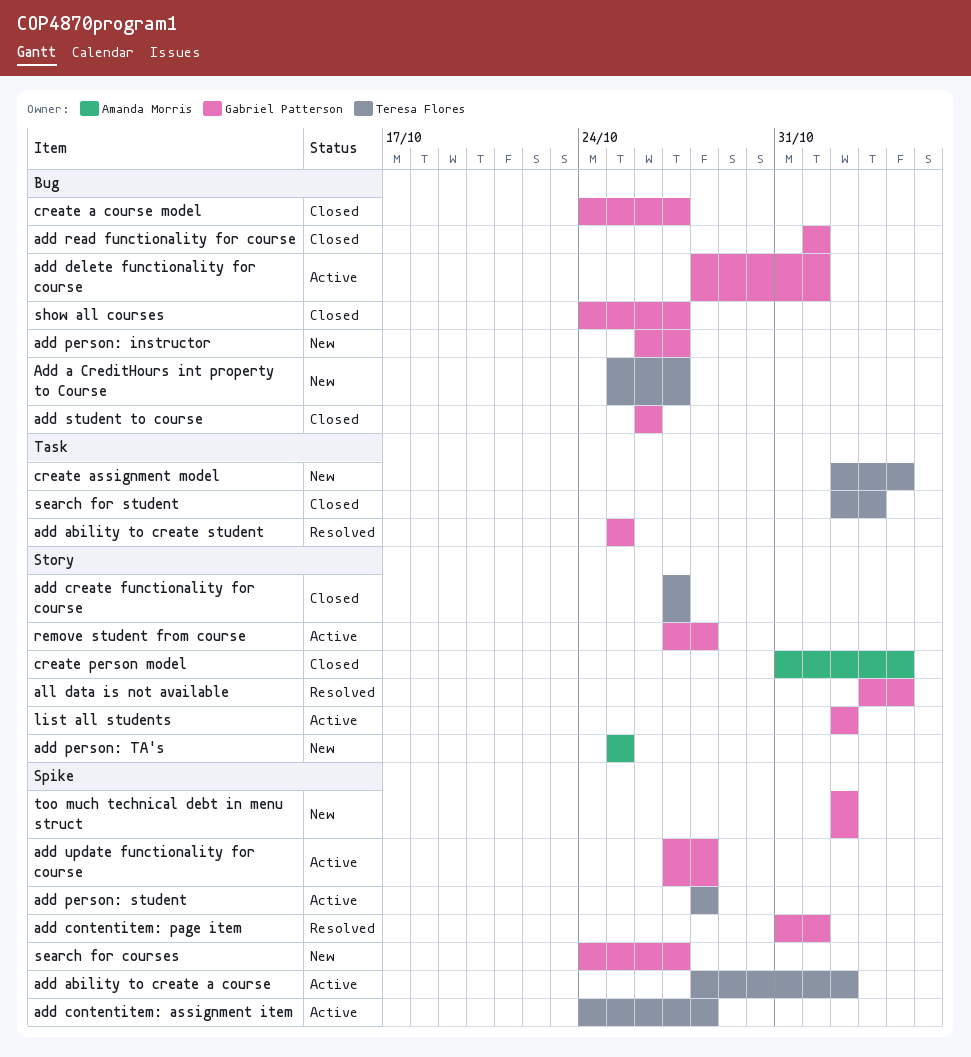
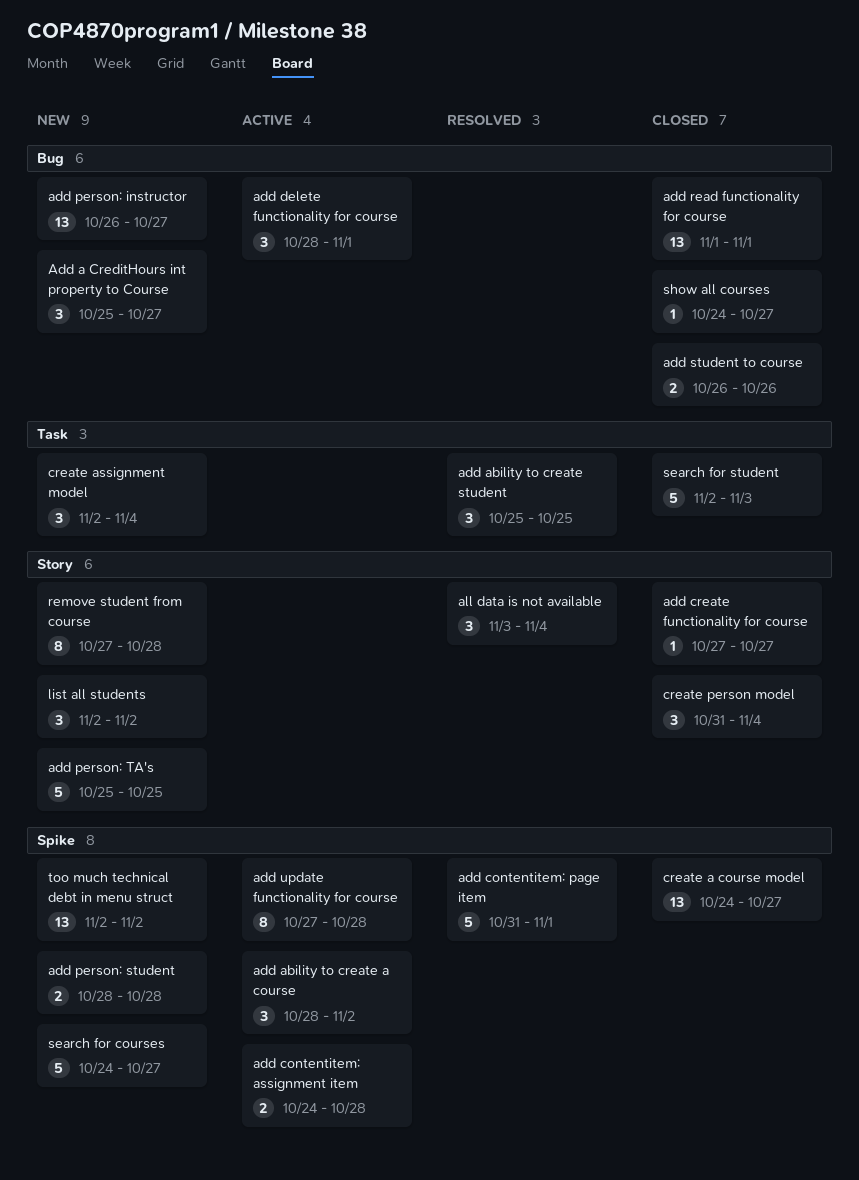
add person: student, status: Active -> New
create a course model, label: Bug -> Spike
list all students, status: Active -> New
remove student from course, status: Active -> New

